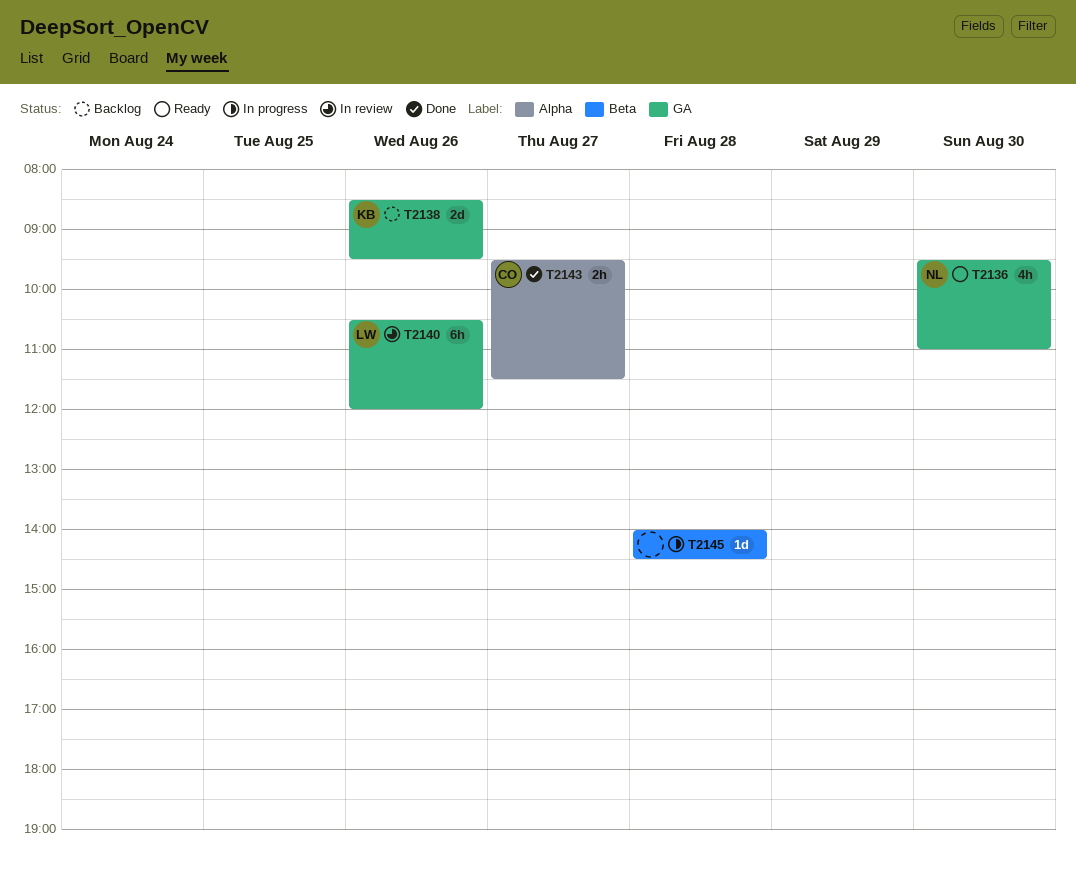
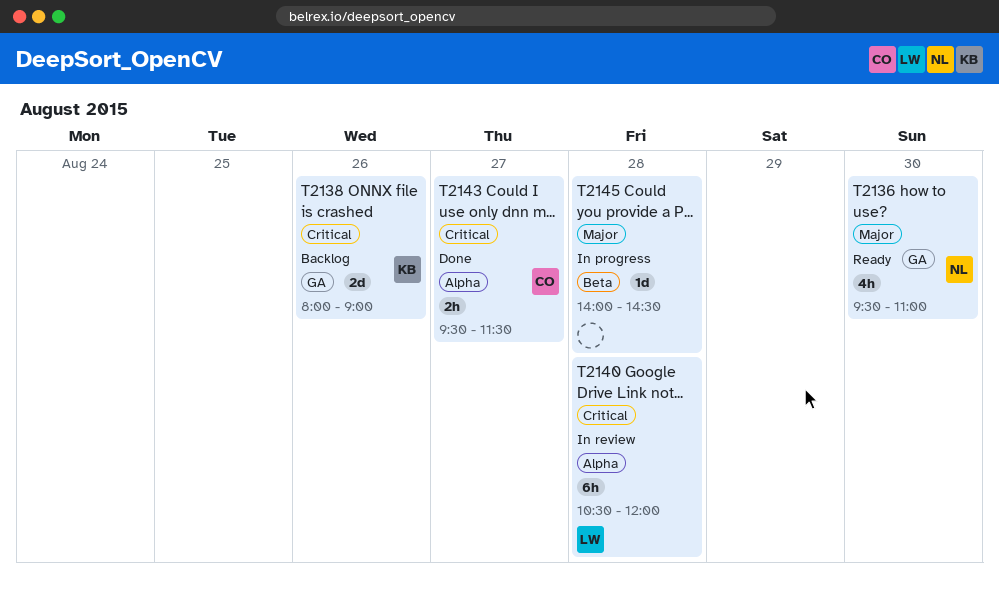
T2138, begins: 08:30 -> 08:00
T2138, ends: 09:30 -> 09:00
T2140, label: GA -> Alpha
T2140, day: Aug 26 -> Aug 28

